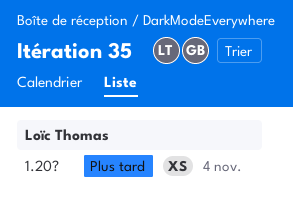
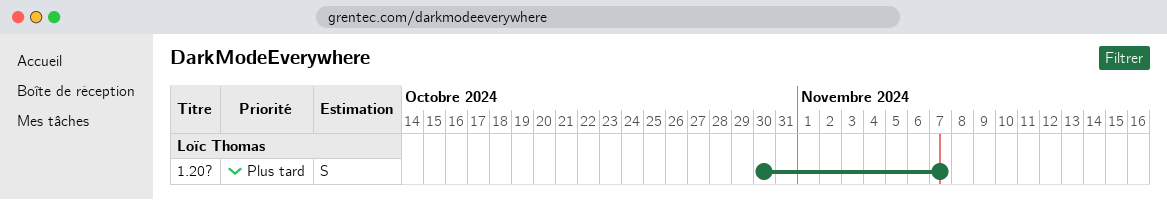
1.20?, estimate: XS -> S
1.20?, due: Nov 4 -> Nov 7

